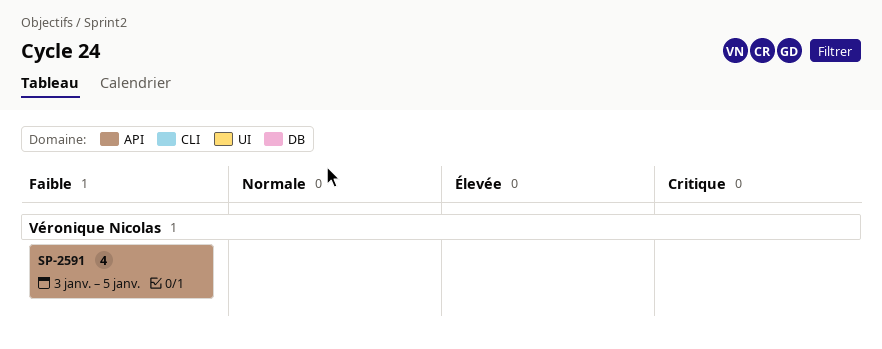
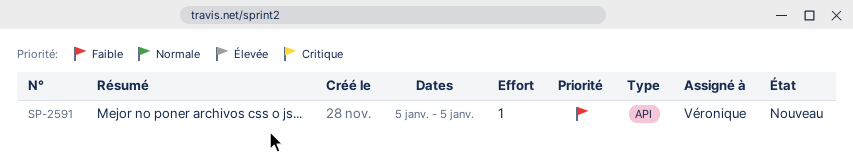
SP-2591, estimate: 4 -> 1
SP-2591, start: Jan 3 -> Jan 5

